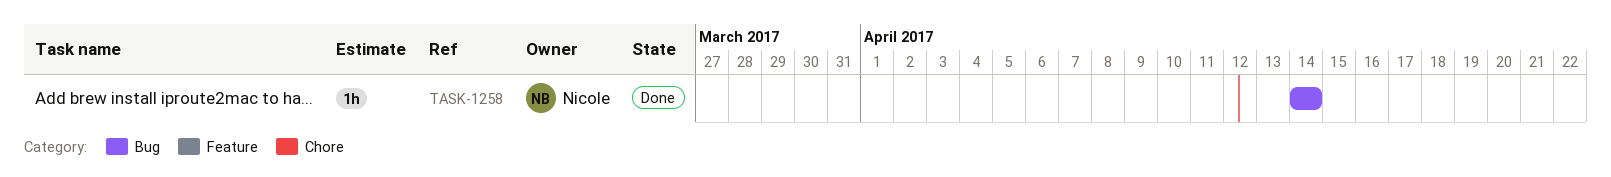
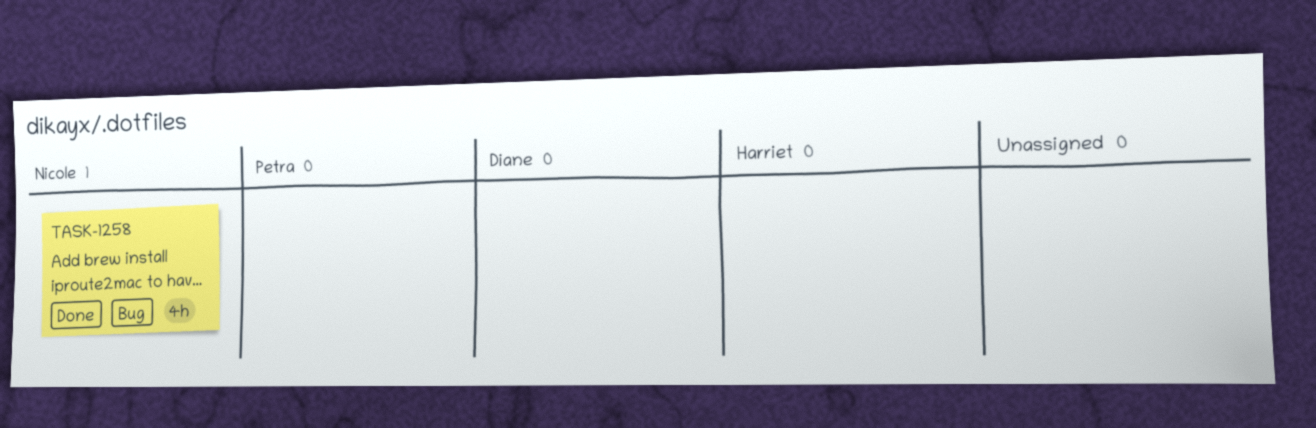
TASK-1258, estimate: 1h -> 4h

